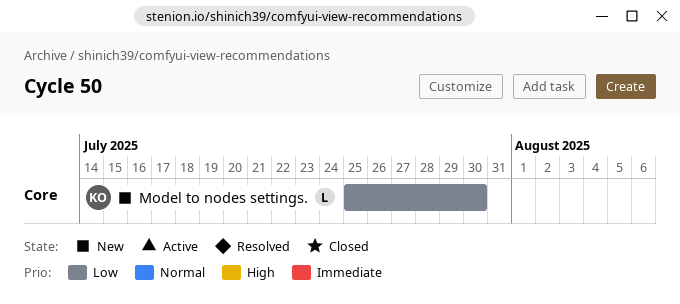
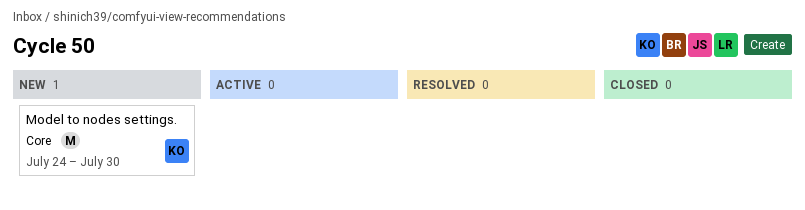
Model to nodes settings., estimate: L -> M
Model to nodes settings., start: Jul 25 -> Jul 24

